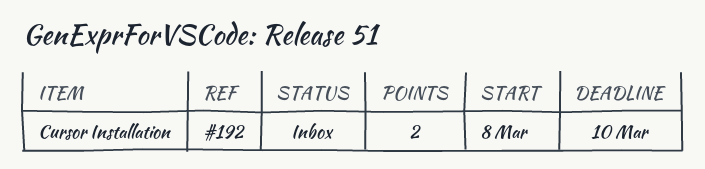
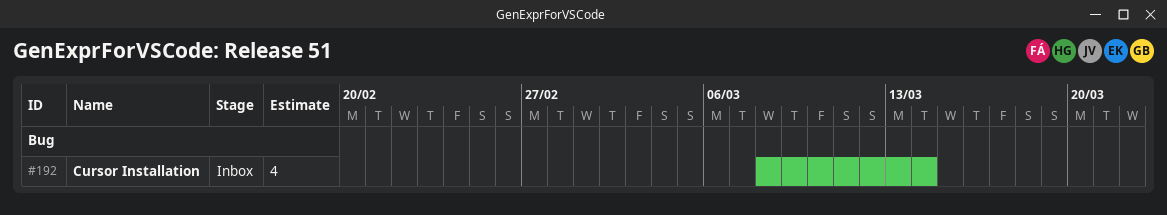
#192, estimate: 2 -> 4
#192, due: Mar 10 -> Mar 14

